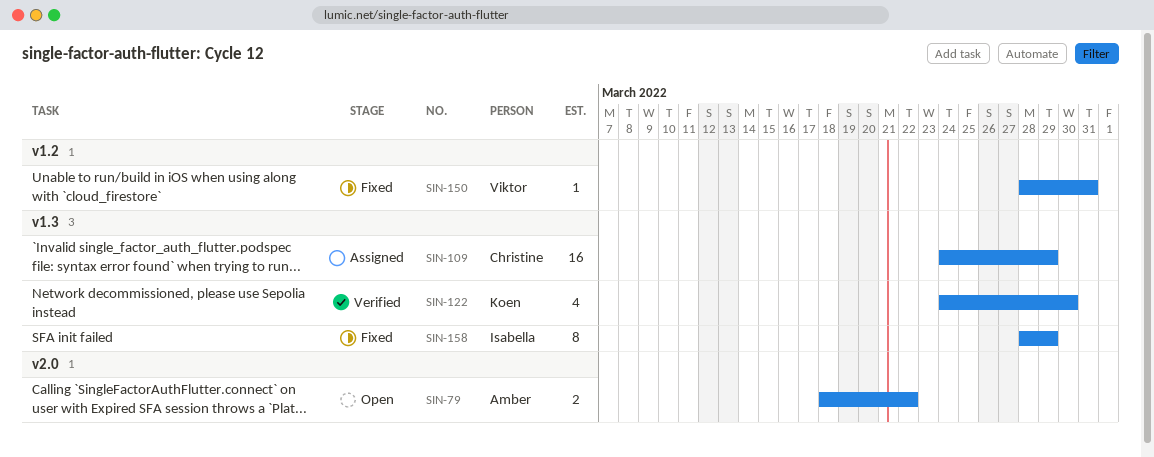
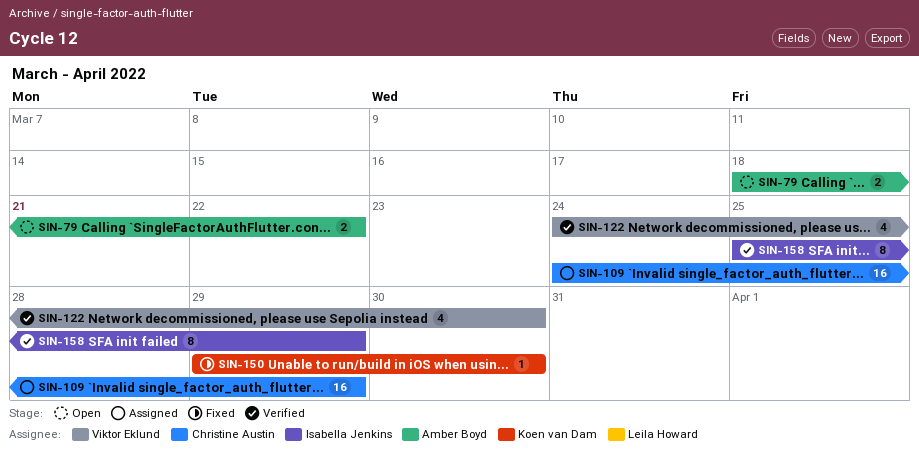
SIN-122, owner: Koen van Dam -> Viktor Eklund
SIN-150, owner: Viktor Eklund -> Koen van Dam
SIN-150, start: Mar 28 -> Mar 29
SIN-150, due: Mar 31 -> Mar 30
SIN-158, status: Fixed -> Verified
SIN-158, start: Mar 28 -> Mar 25

